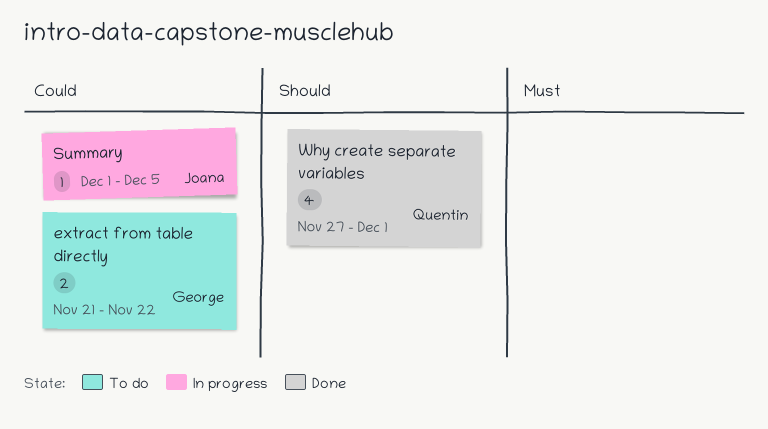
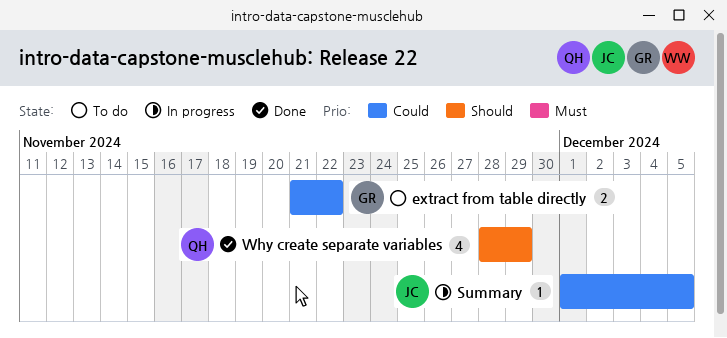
Why create separate variables, start: Nov 27 -> Nov 28
Why create separate variables, due: Dec 1 -> Nov 29

